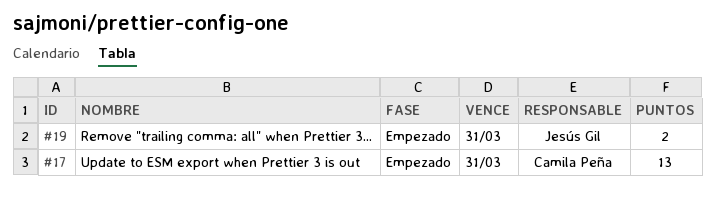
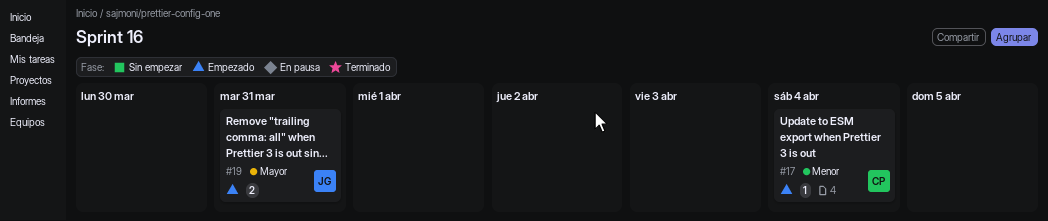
#17, estimate: 13 -> 1
#17, due: Mar 31 -> Apr 4

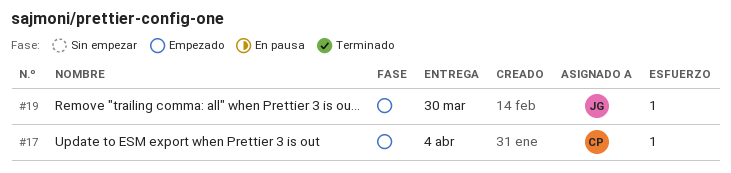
#19, estimate: 2 -> 1
#19, due: Mar 31 -> Mar 30

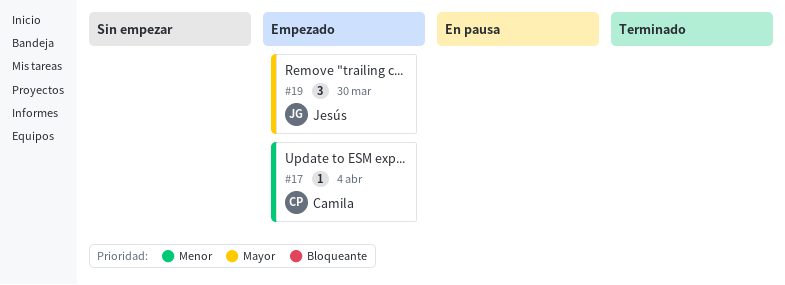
#19, estimate: 1 -> 3

